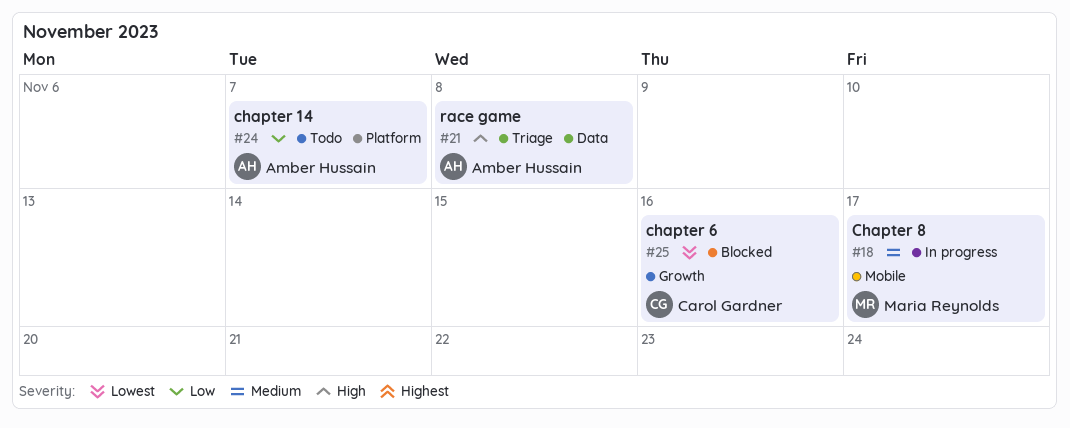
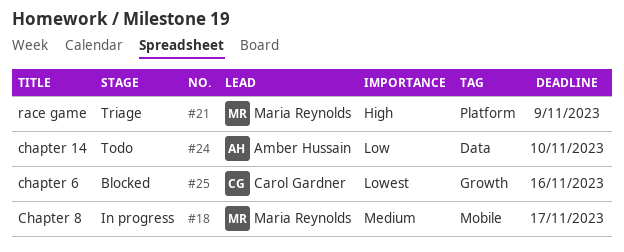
#21, owner: Amber Hussain -> Maria Reynolds
#21, label: Data -> Platform
#21, due: Nov 8 -> Nov 9
#24, label: Platform -> Data
#24, due: Nov 7 -> Nov 10

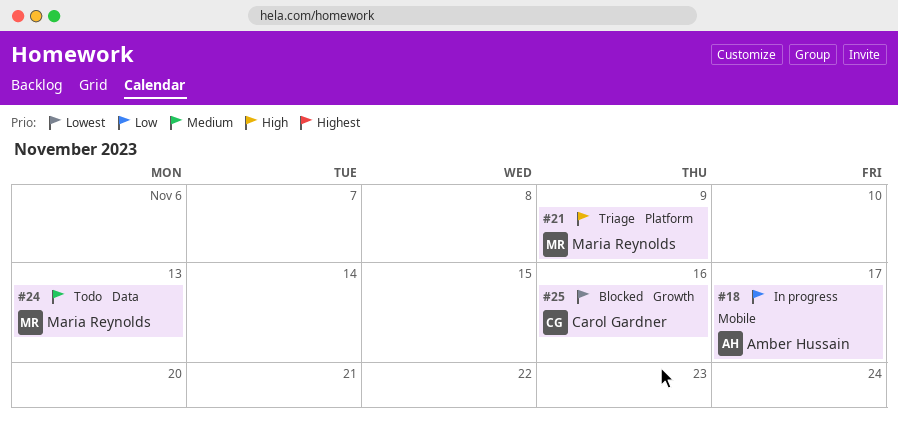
#18, owner: Maria Reynolds -> Amber Hussain
#18, priority: Medium -> Low
#24, owner: Amber Hussain -> Maria Reynolds
#24, priority: Low -> Medium
#24, due: Nov 10 -> Nov 13

